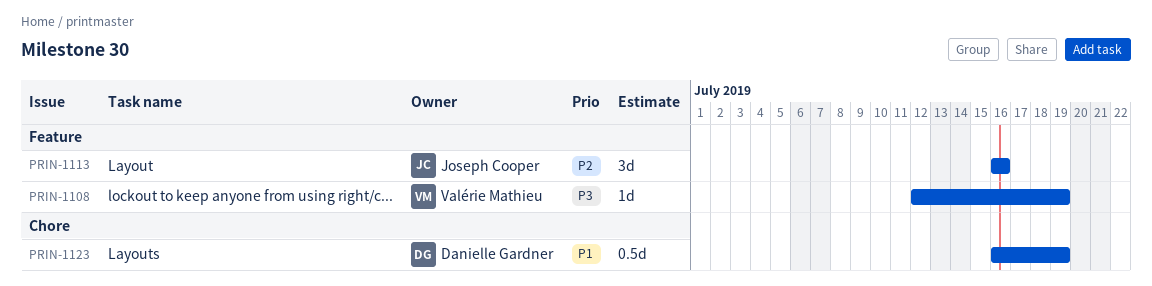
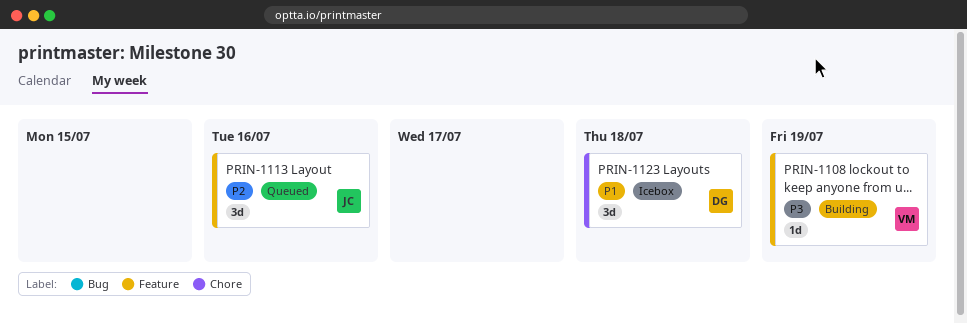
PRIN-1123, estimate: 0.5d -> 3d
PRIN-1123, due: Jul 19 -> Jul 18

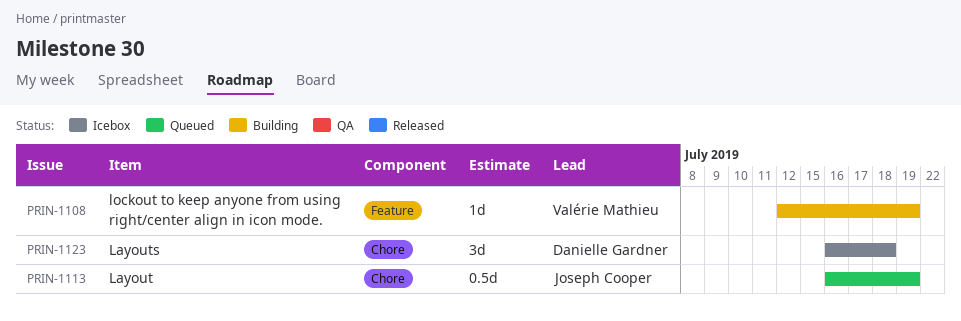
PRIN-1113, label: Feature -> Chore
PRIN-1113, estimate: 3d -> 0.5d
PRIN-1113, due: Jul 16 -> Jul 19

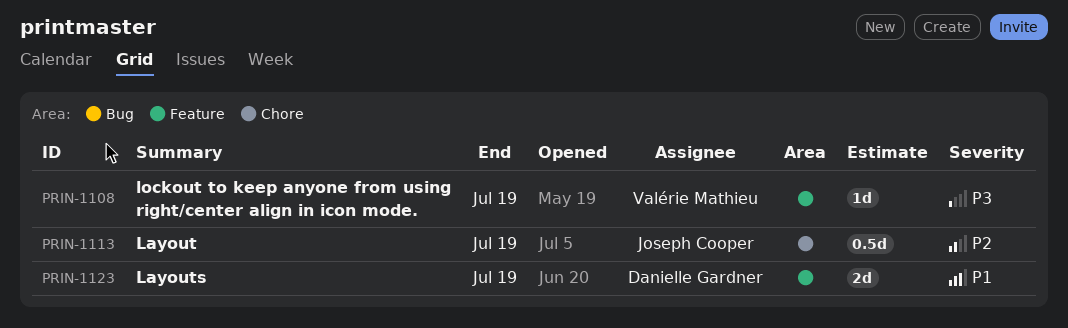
PRIN-1123, label: Chore -> Feature
PRIN-1123, estimate: 3d -> 2d
PRIN-1123, due: Jul 18 -> Jul 19

